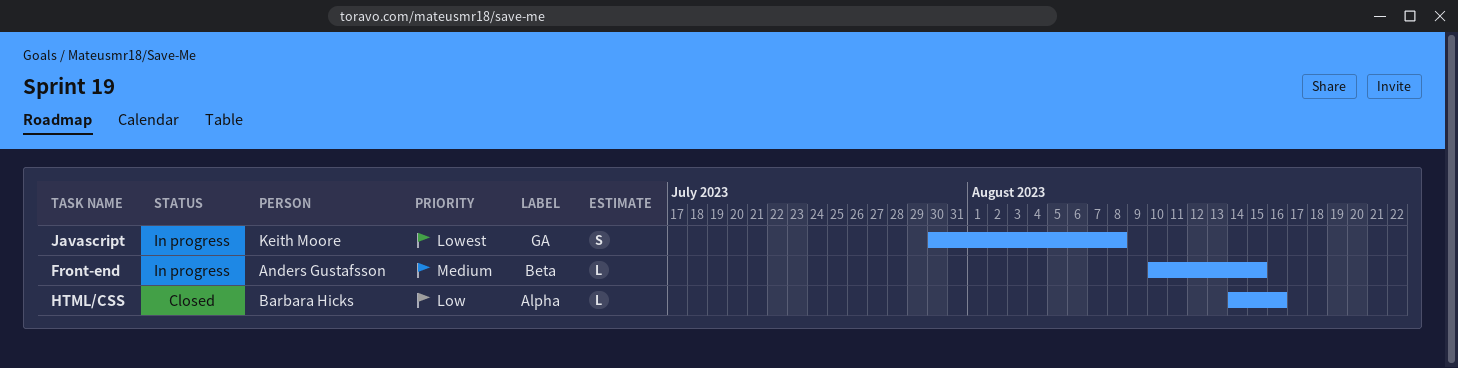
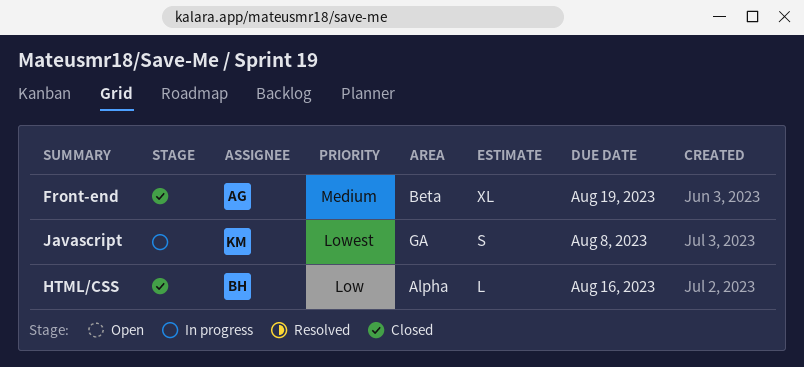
Front-end, status: In progress -> Closed
Front-end, estimate: L -> XL
Front-end, due: Aug 15 -> Aug 19

